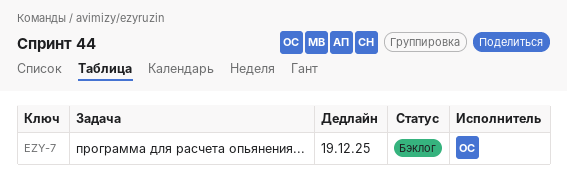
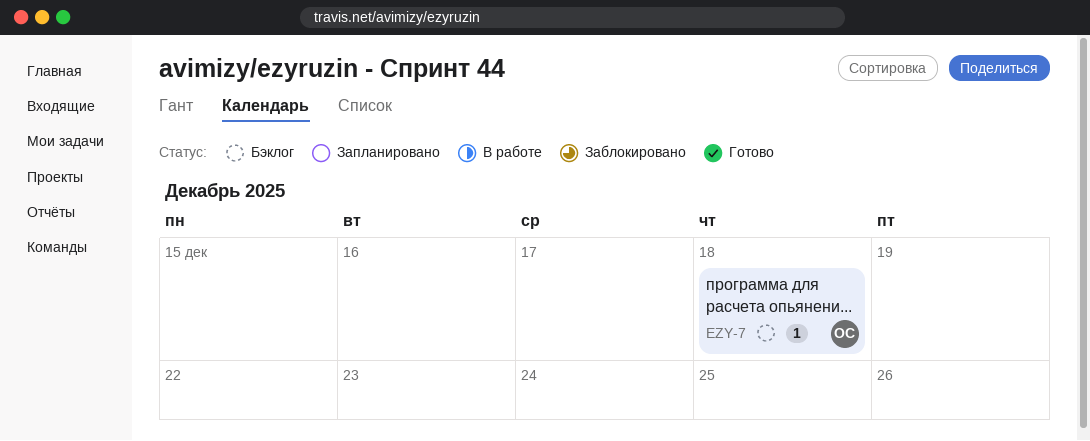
EZY-7, due: Dec 19 -> Dec 18

